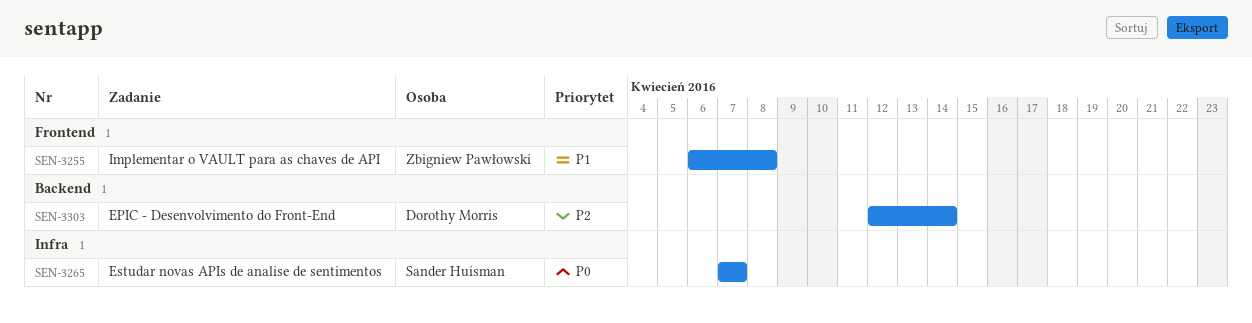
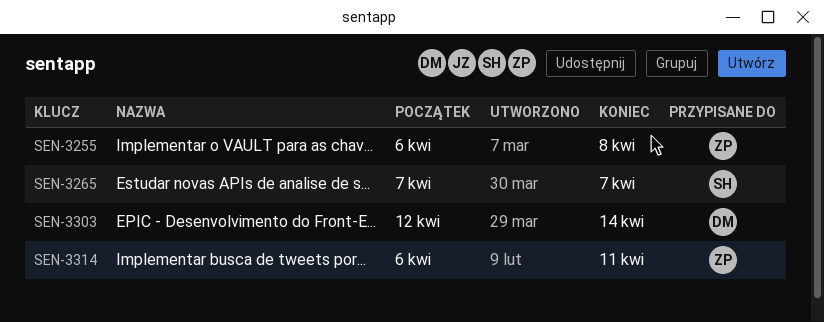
SEN-3314: none -> present

